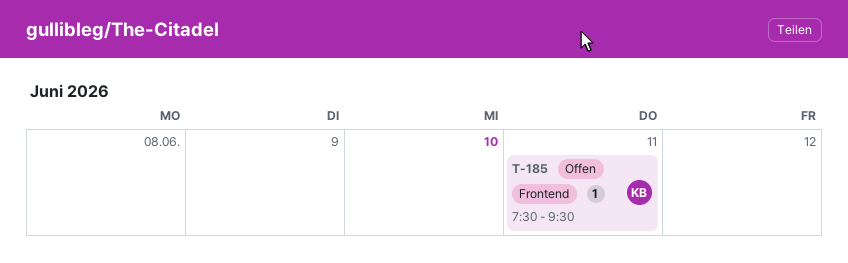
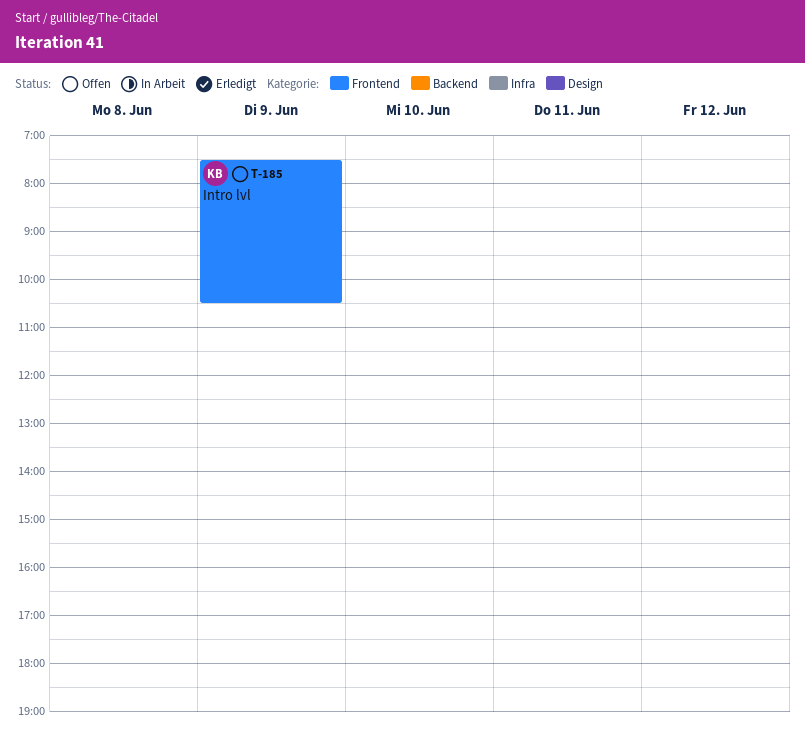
T-185, day: Jun 11 -> Jun 9
T-185, ends: 09:30 -> 10:30

